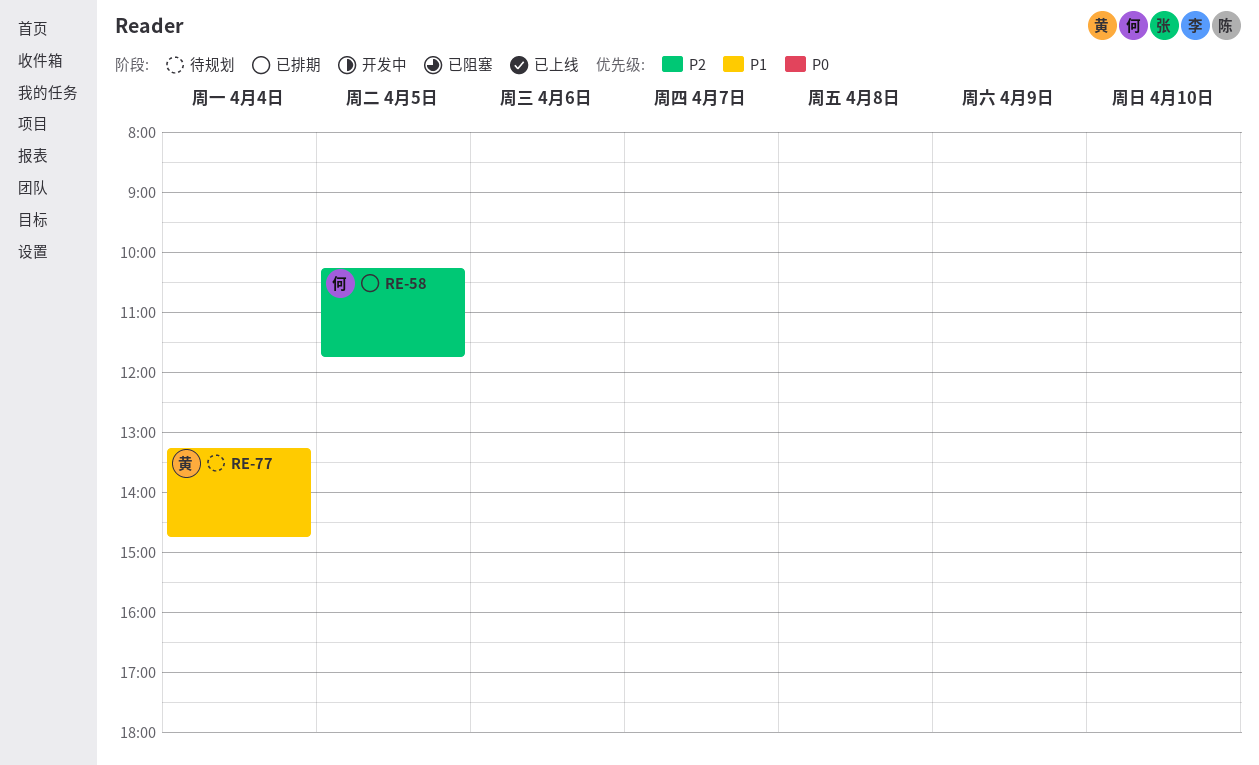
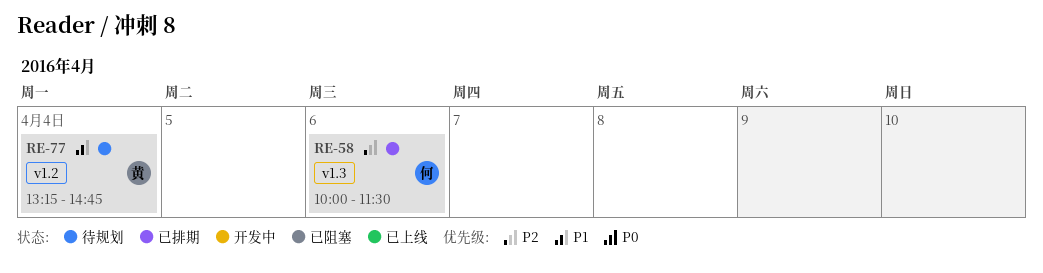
RE-58, day: Apr 5 -> Apr 6
RE-58, begins: 10:15 -> 10:00
RE-58, ends: 11:45 -> 11:30

